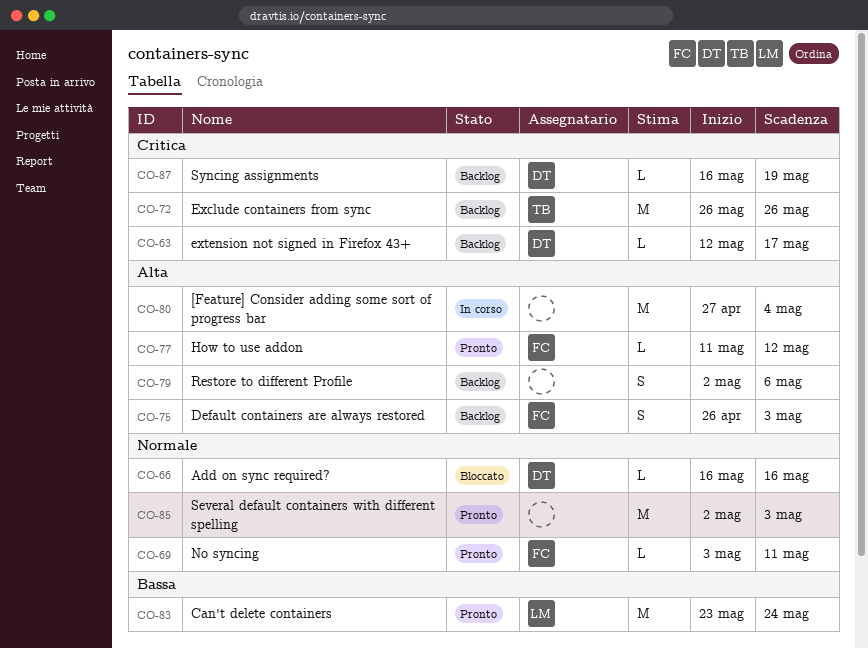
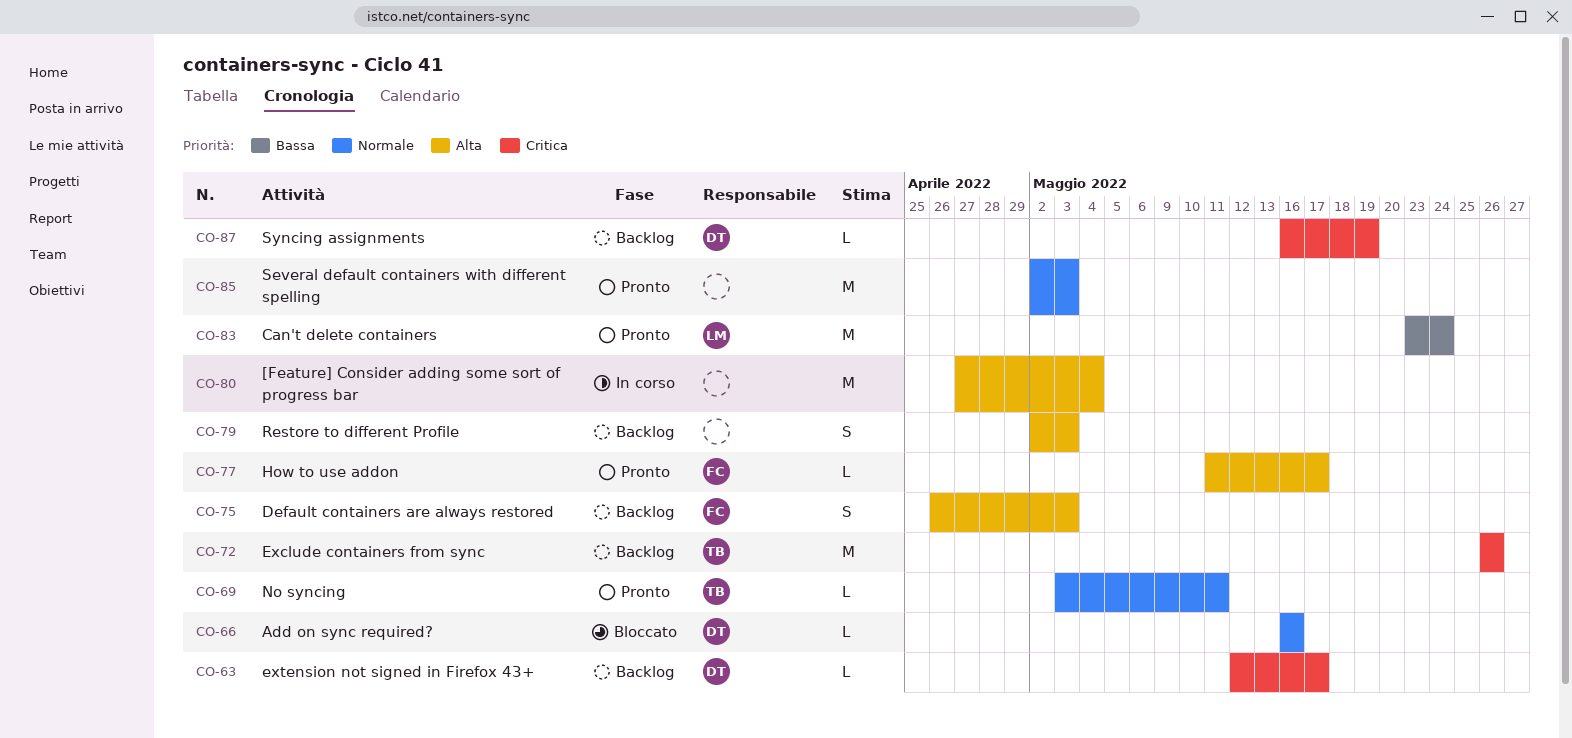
CO-69, owner: FC -> TB
CO-77, due: May 12 -> May 17
CO-79, due: May 6 -> May 3

